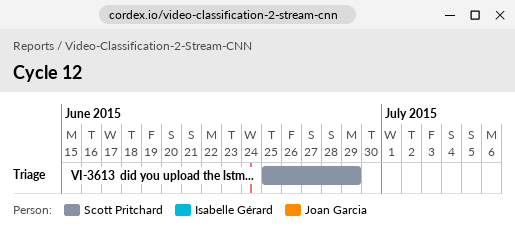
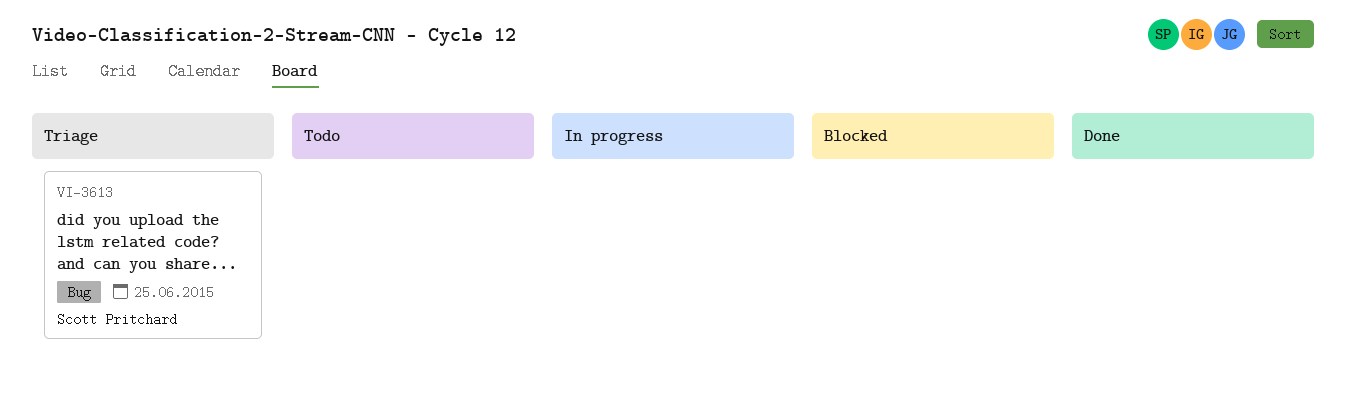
VI-3613, due: Jun 29 -> Jun 25

